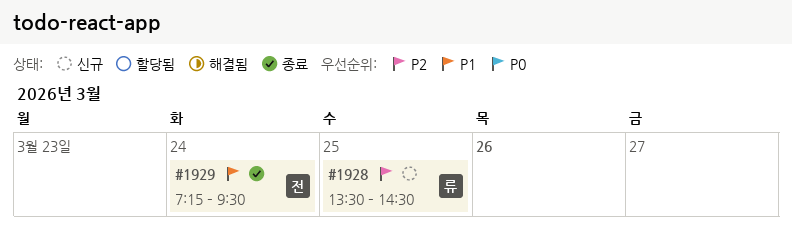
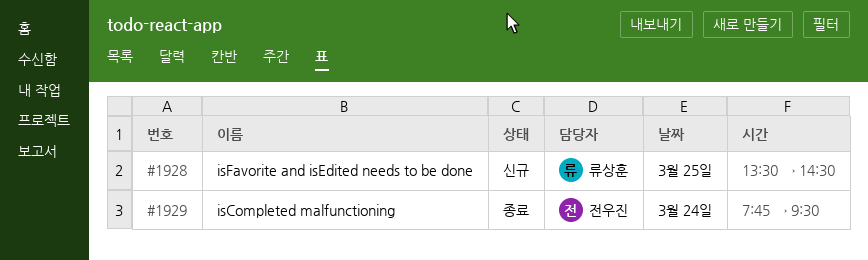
#1929, begins: 07:15 -> 07:45

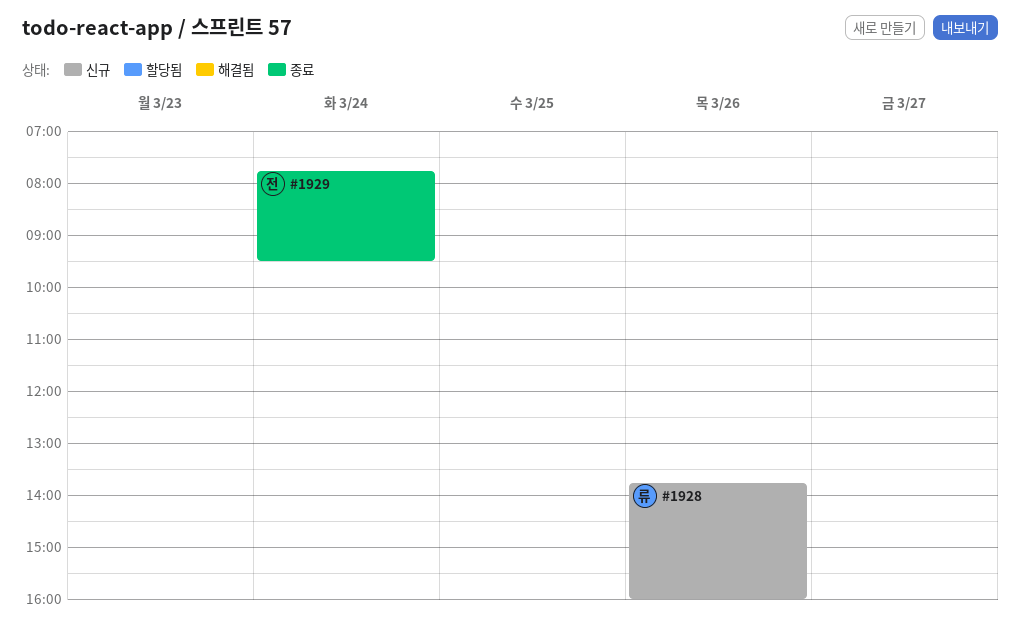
#1928, day: Mar 25 -> Mar 26
#1928, begins: 13:30 -> 13:45
#1928, ends: 14:30 -> 16:00

